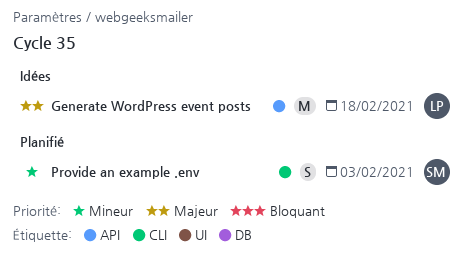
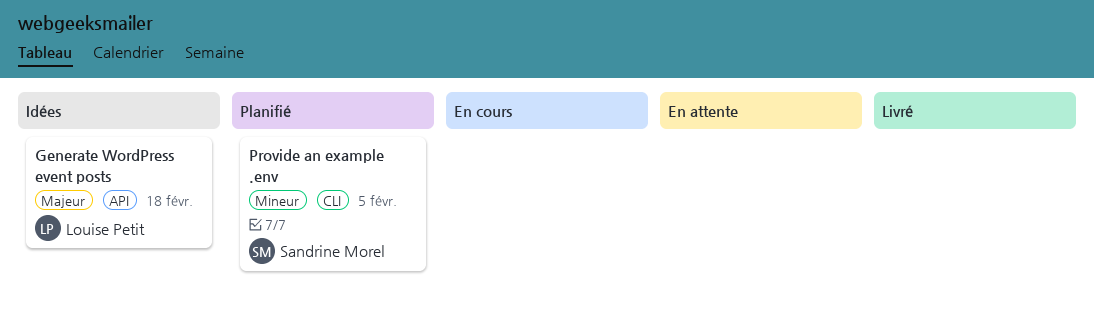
Provide an example .env, due: Feb 3 -> Feb 5

